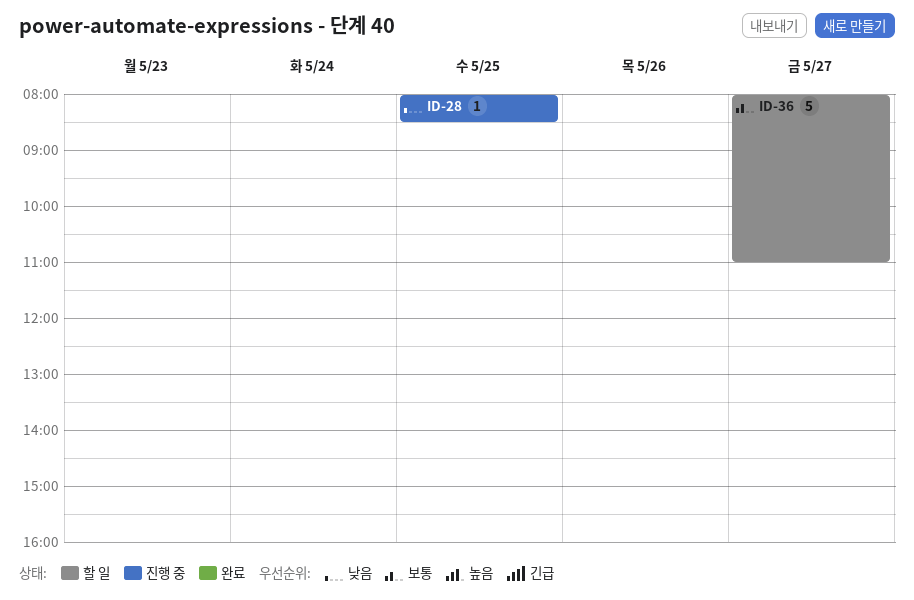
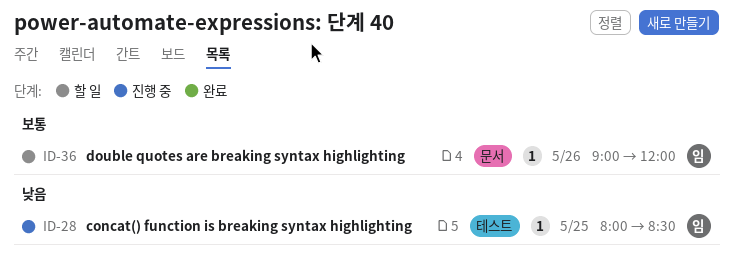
ID-36, estimate: 5 -> 1
ID-36, day: May 27 -> May 26
ID-36, begins: 08:00 -> 09:00
ID-36, ends: 11:00 -> 12:00

